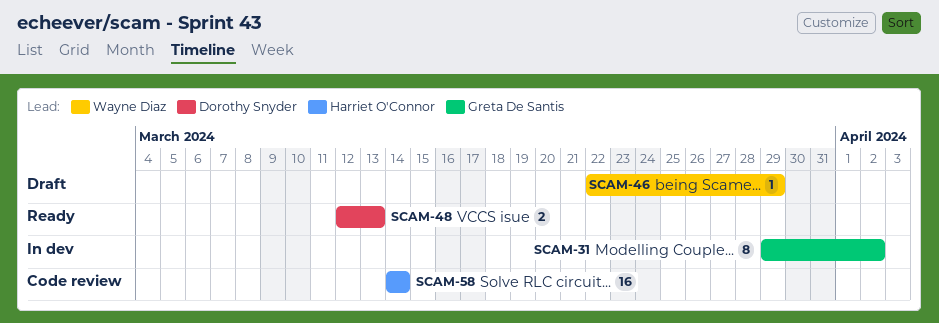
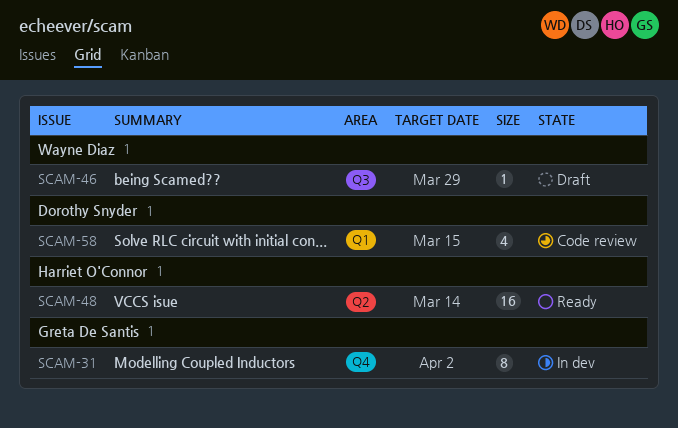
SCAM-48, owner: Dorothy Snyder -> Harriet O'Connor
SCAM-48, estimate: 2 -> 16
SCAM-48, due: Mar 13 -> Mar 14
SCAM-58, owner: Harriet O'Connor -> Dorothy Snyder
SCAM-58, estimate: 16 -> 4
SCAM-58, due: Mar 14 -> Mar 15

